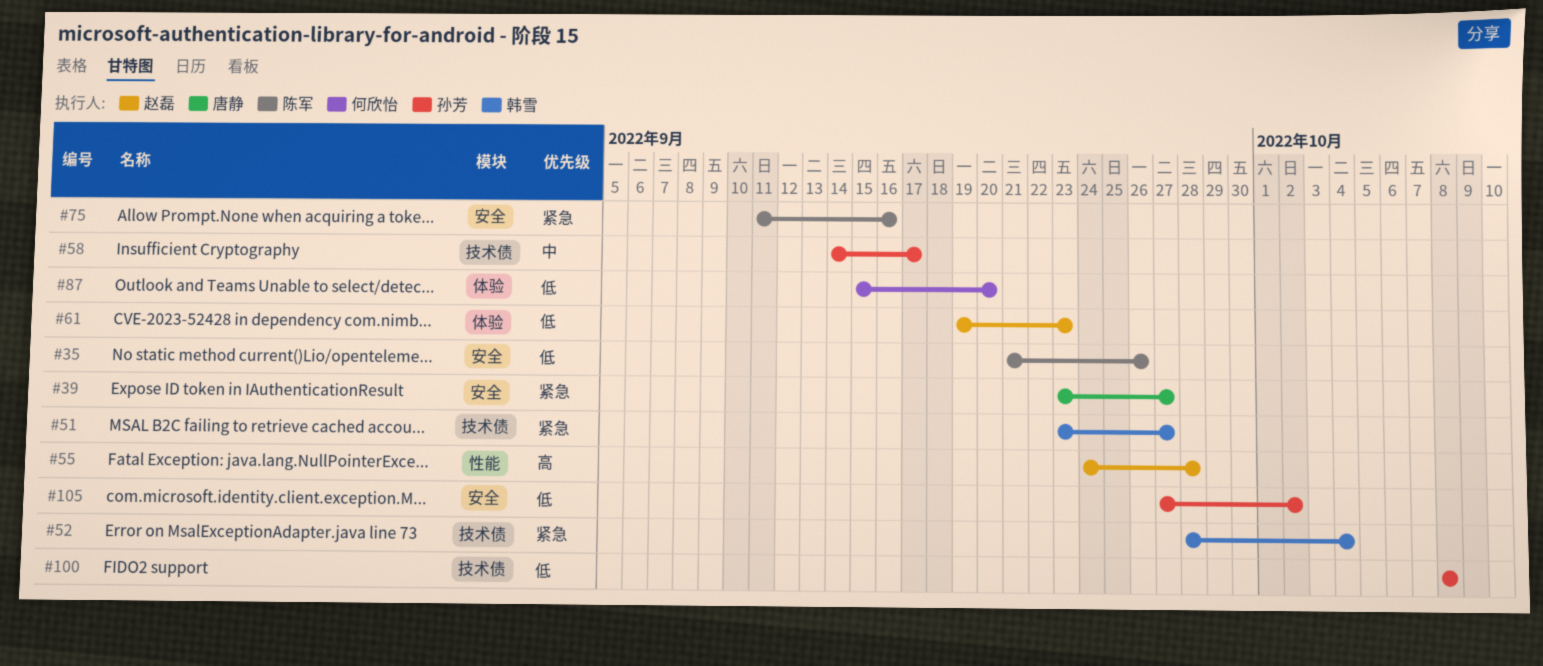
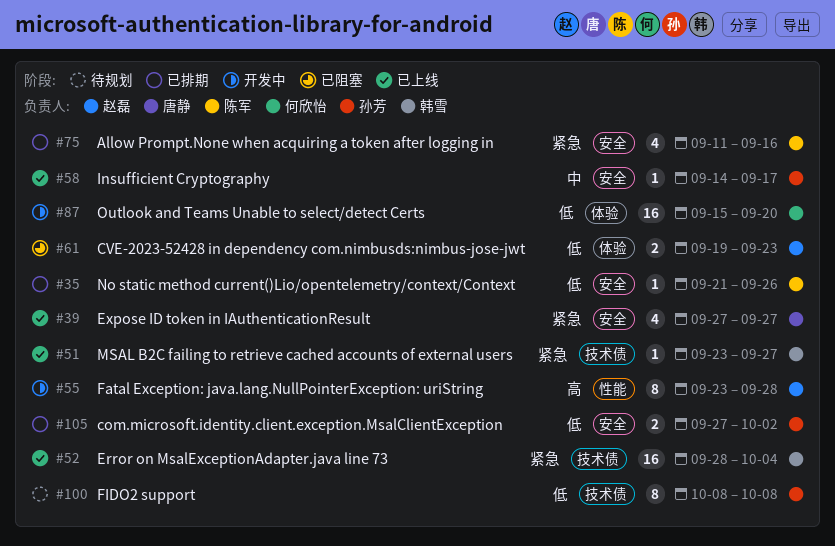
#39, start: Sep 23 -> Sep 27
#55, start: Sep 24 -> Sep 23
#58, label: 技术债 -> 安全

